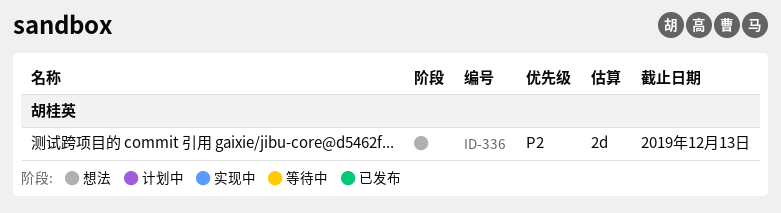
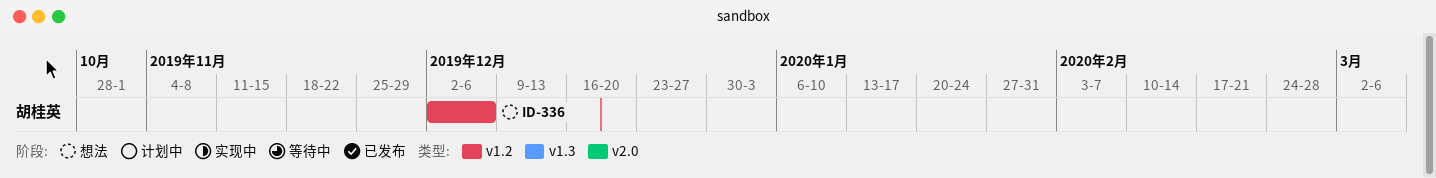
ID-336, due: Dec 13 -> Dec 6

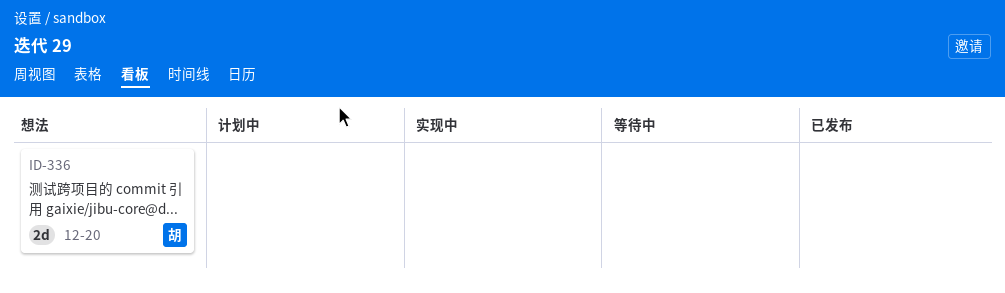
ID-336, due: Dec 6 -> Dec 20

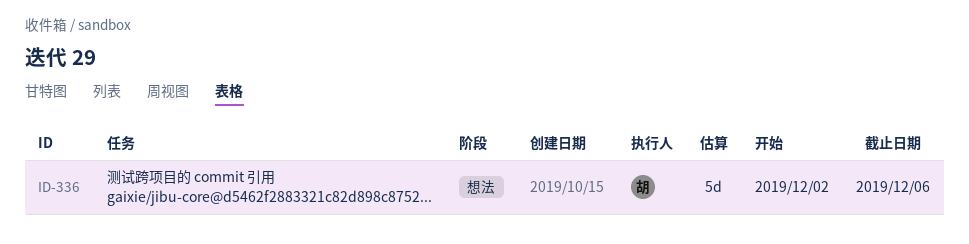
ID-336, estimate: 2d -> 5d
ID-336, due: Dec 20 -> Dec 6

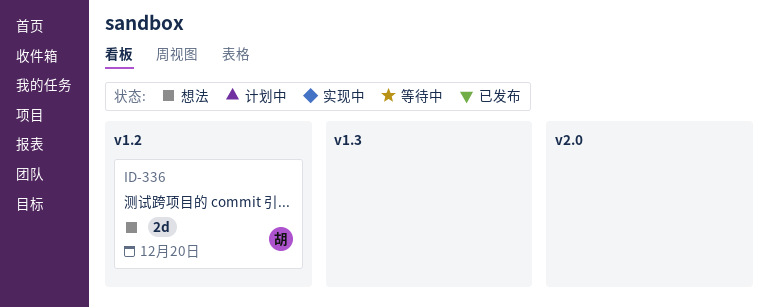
ID-336, estimate: 5d -> 2d
ID-336, due: Dec 6 -> Dec 20

